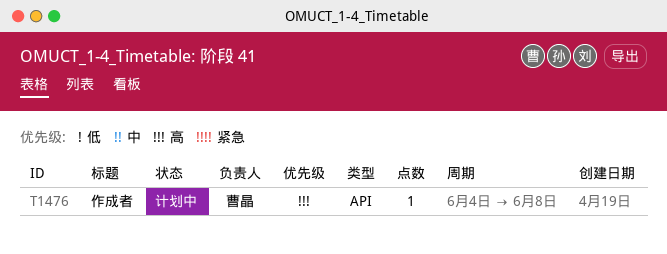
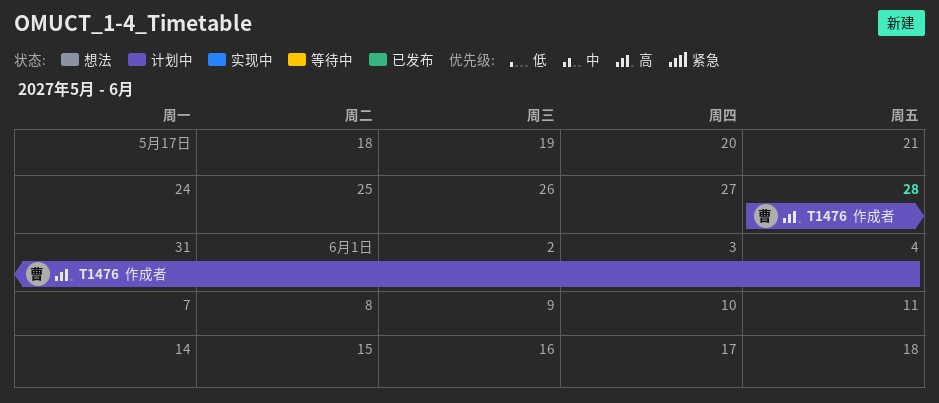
T1476, start: Jun 4 -> May 28
T1476, due: Jun 8 -> Jun 4

